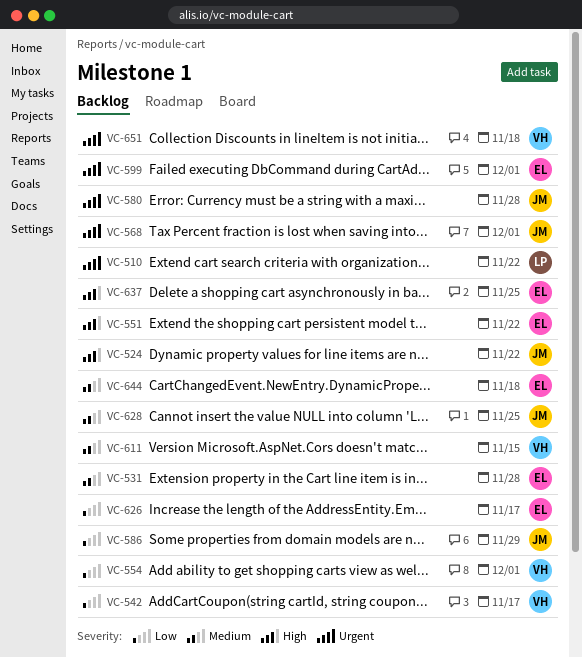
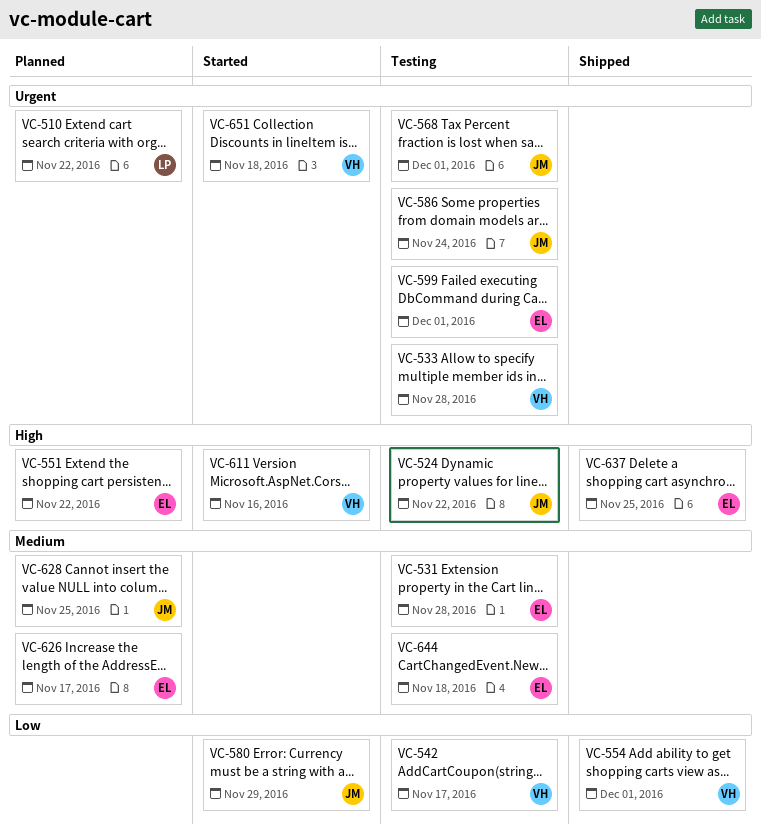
VC-533: none -> present
VC-580, priority: Urgent -> Low
VC-580, due: Nov 28 -> Nov 29
VC-586, priority: Low -> Urgent
VC-586, due: Nov 29 -> Nov 24
VC-611, priority: Medium -> High
VC-611, due: Nov 15 -> Nov 16
VC-626, priority: Low -> Medium

